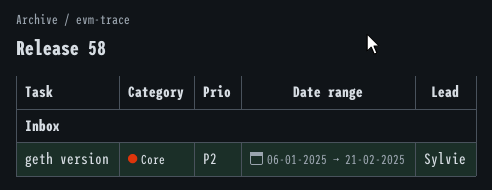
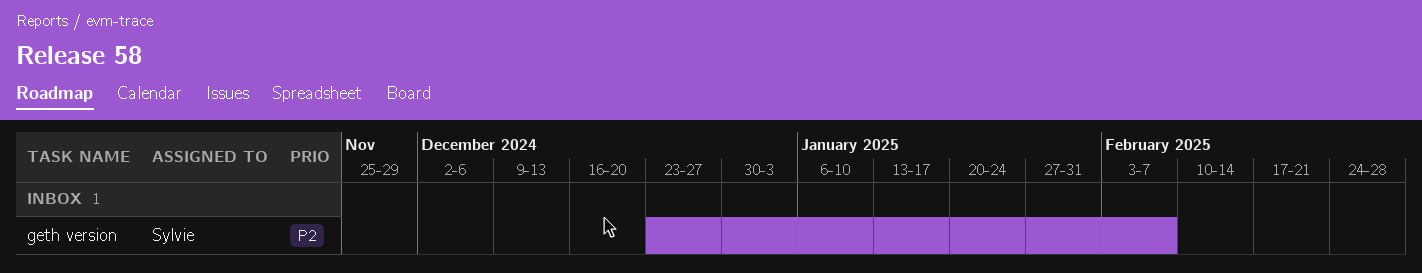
geth version, start: Jan 6 -> Dec 23
geth version, due: Feb 21 -> Feb 7

